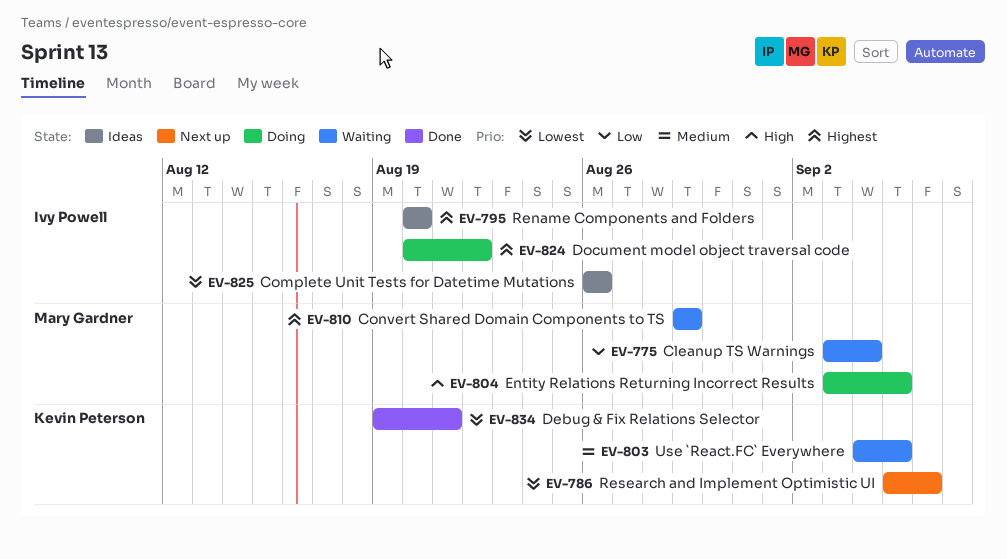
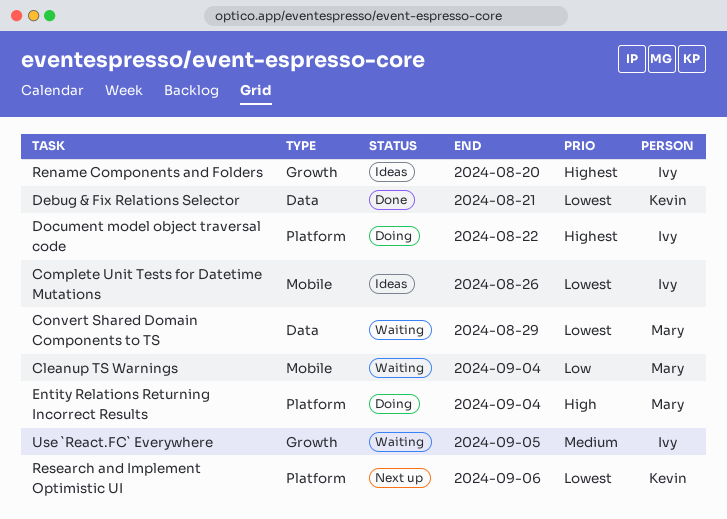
Convert Shared Domain Components to TS, priority: Highest -> Lowest
Entity Relations Returning Incorrect Results, due: Sep 5 -> Sep 4
Use `React.FC` Everywhere, owner: Kevin Peterson -> Ivy Powell

